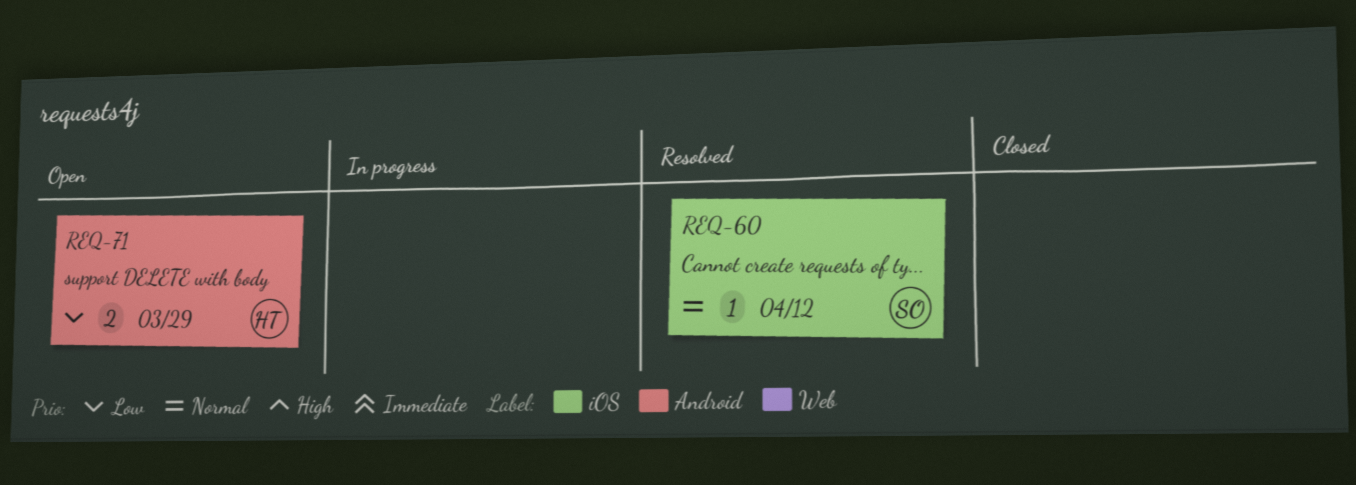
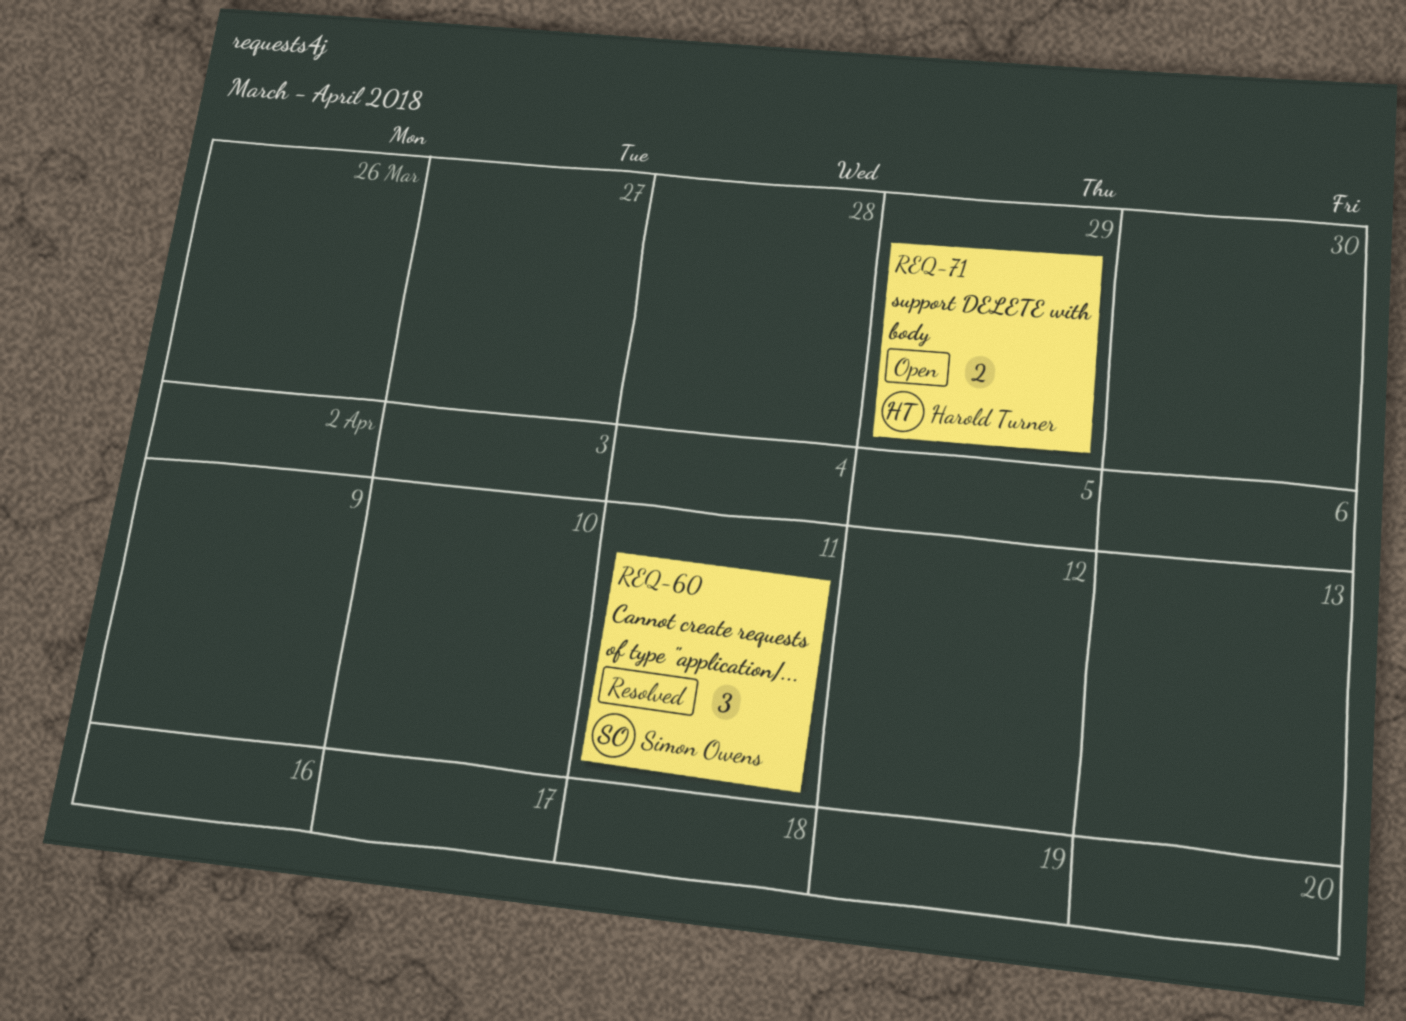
REQ-60, estimate: 1 -> 3
REQ-60, due: Apr 12 -> Apr 11

